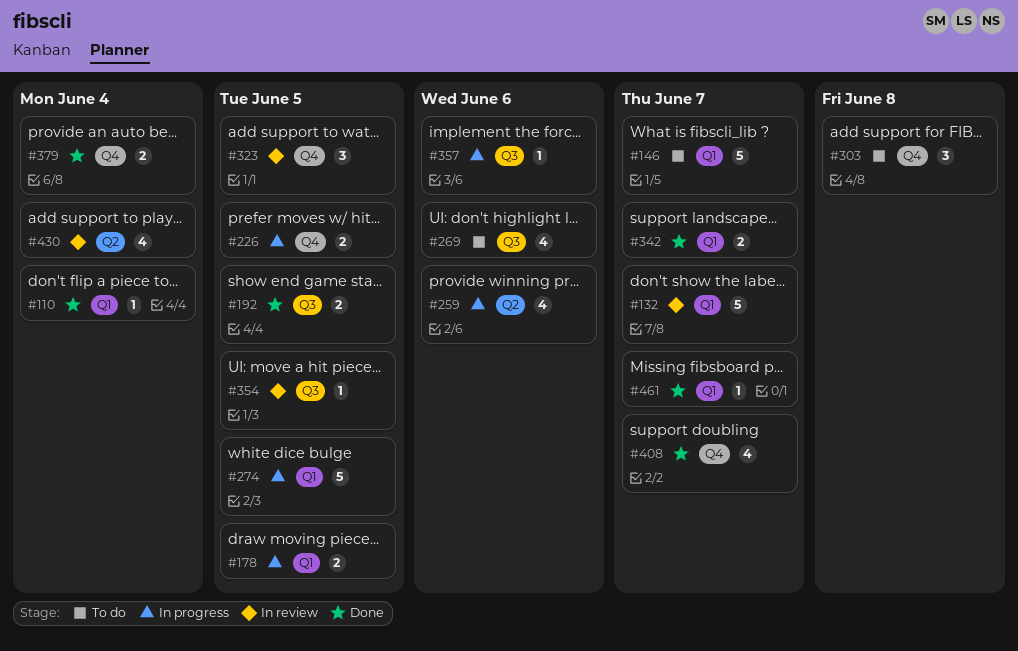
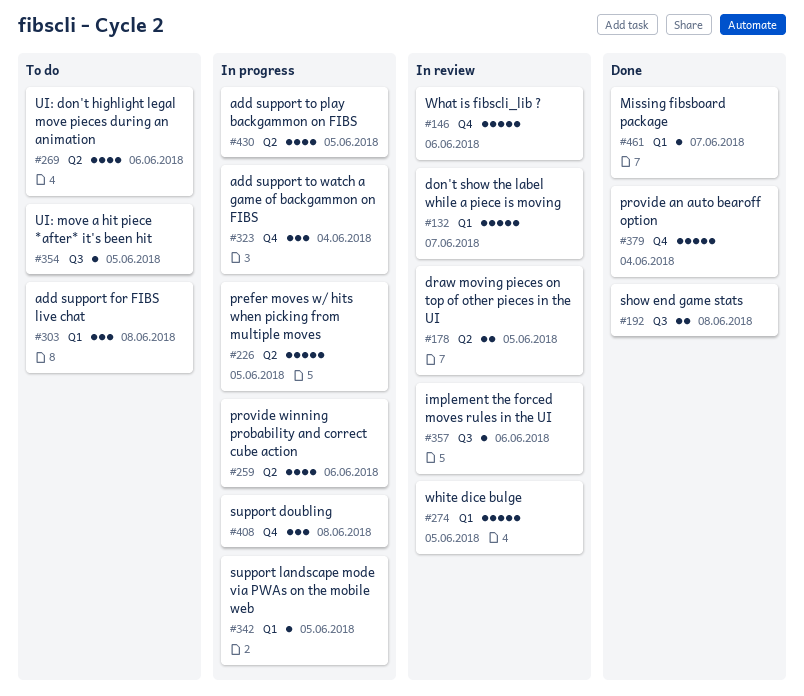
#110: present -> none
#146, status: To do -> In review
#146, label: Q1 -> Q4
#146, due: Jun 7 -> Jun 6
#178, status: In progress -> In review
#178, label: Q1 -> Q2
#192, due: Jun 5 -> Jun 8
#226, label: Q4 -> Q2
#226, estimate: 2 -> 5
#269, label: Q3 -> Q2
#274, status: In progress -> In review
#303, label: Q4 -> Q1
#323, status: In review -> In progress
#323, due: Jun 5 -> Jun 4
#342, status: Done -> In progress
#342, estimate: 2 -> 1
#342, due: Jun 7 -> Jun 5
#354, status: In review -> To do
#357, status: In progress -> In review
#379, estimate: 2 -> 5
#408, status: Done -> In progress
#408, estimate: 4 -> 3
#408, due: Jun 7 -> Jun 8
#430, status: In review -> In progress
#430, due: Jun 4 -> Jun 5

